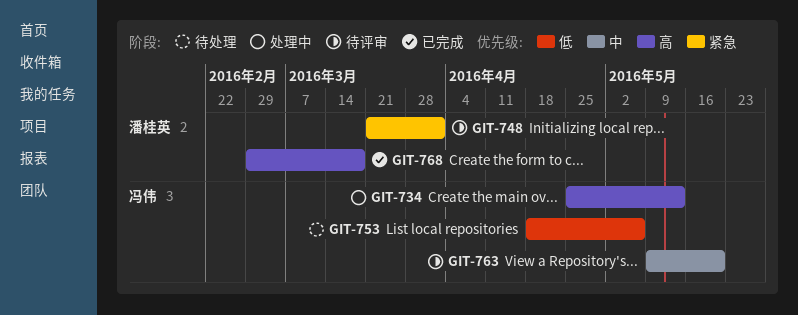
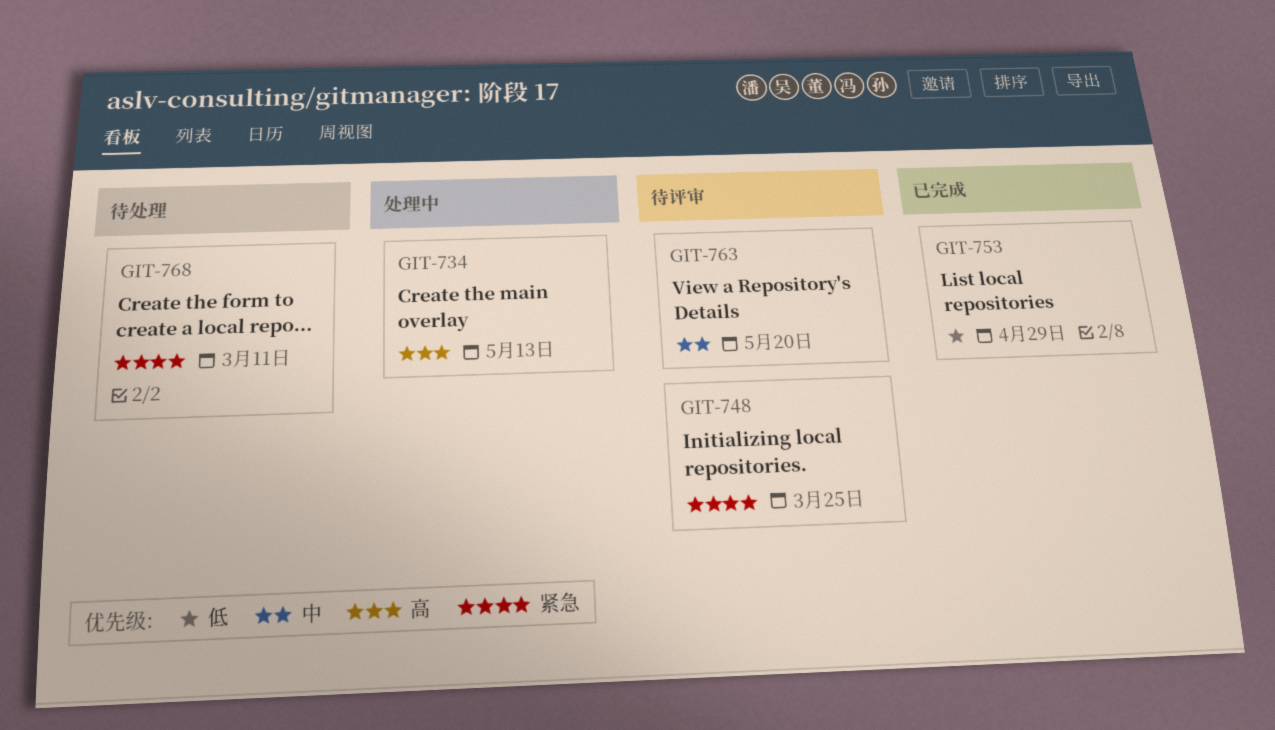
GIT-748, due: Apr 1 -> Mar 25
GIT-753, status: 待处理 -> 已完成
GIT-753, due: May 6 -> Apr 29
GIT-768, status: 已完成 -> 待处理
GIT-768, priority: 高 -> 紧急
GIT-768, due: Mar 18 -> Mar 11

